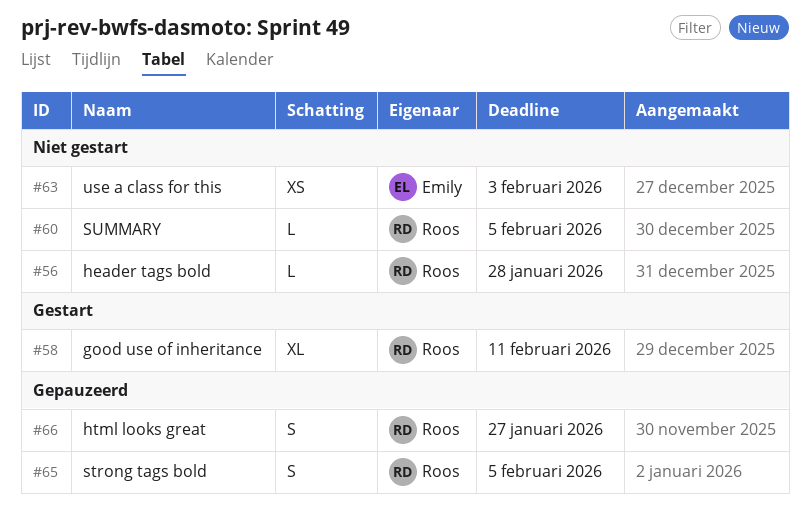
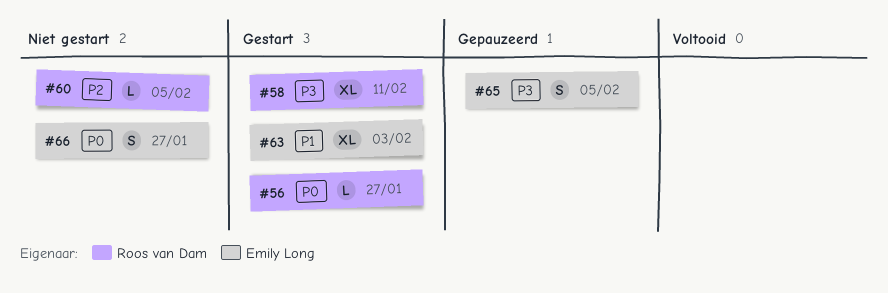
#56, status: Niet gestart -> Gestart
#56, due: Jan 28 -> Jan 27
#63, status: Niet gestart -> Gestart
#63, estimate: XS -> XL
#65, owner: Roos van Dam -> Emily Long
#66, status: Gepauzeerd -> Niet gestart
#66, owner: Roos van Dam -> Emily Long

